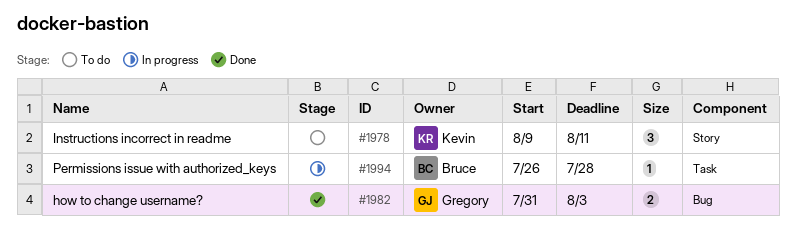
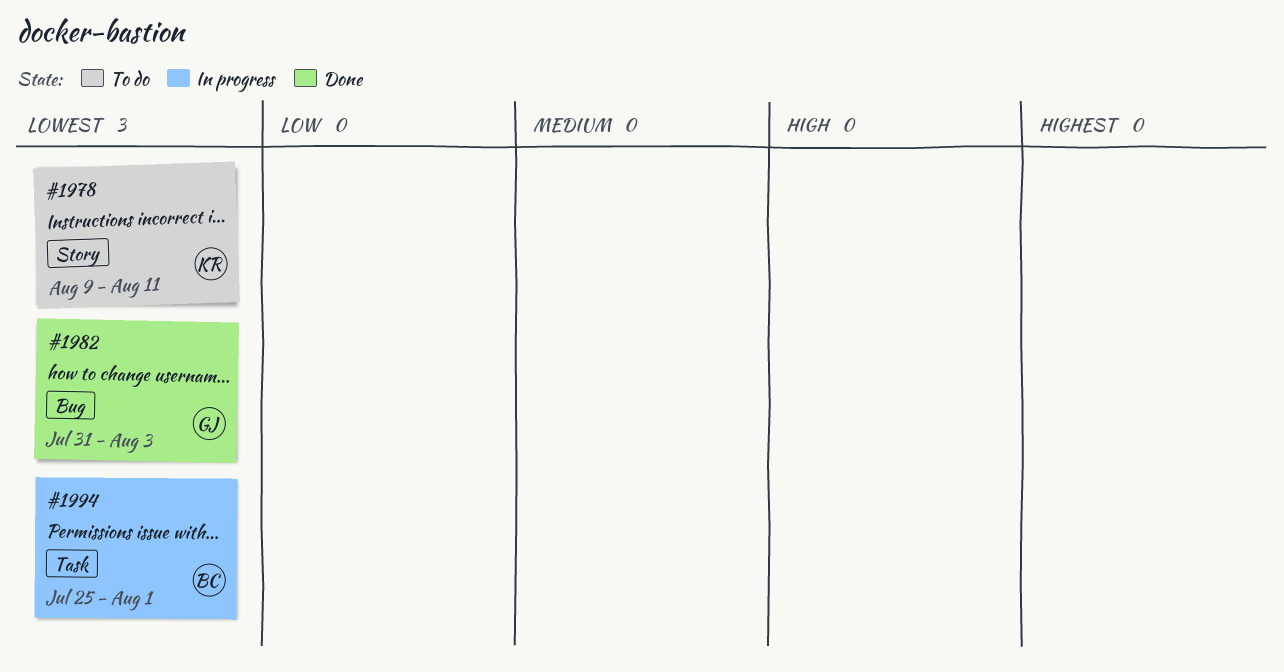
#1994, start: Jul 26 -> Jul 25
#1994, due: Jul 28 -> Aug 1

